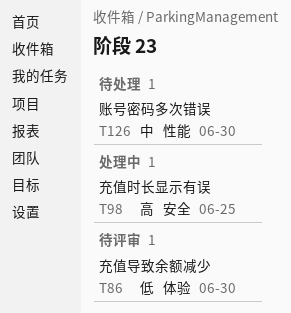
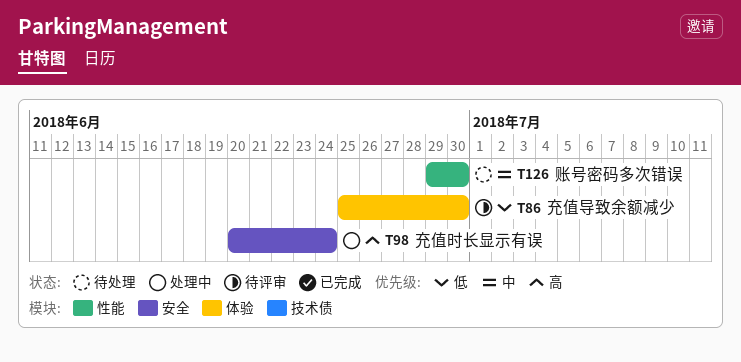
T98, due: Jun 25 -> Jun 24

